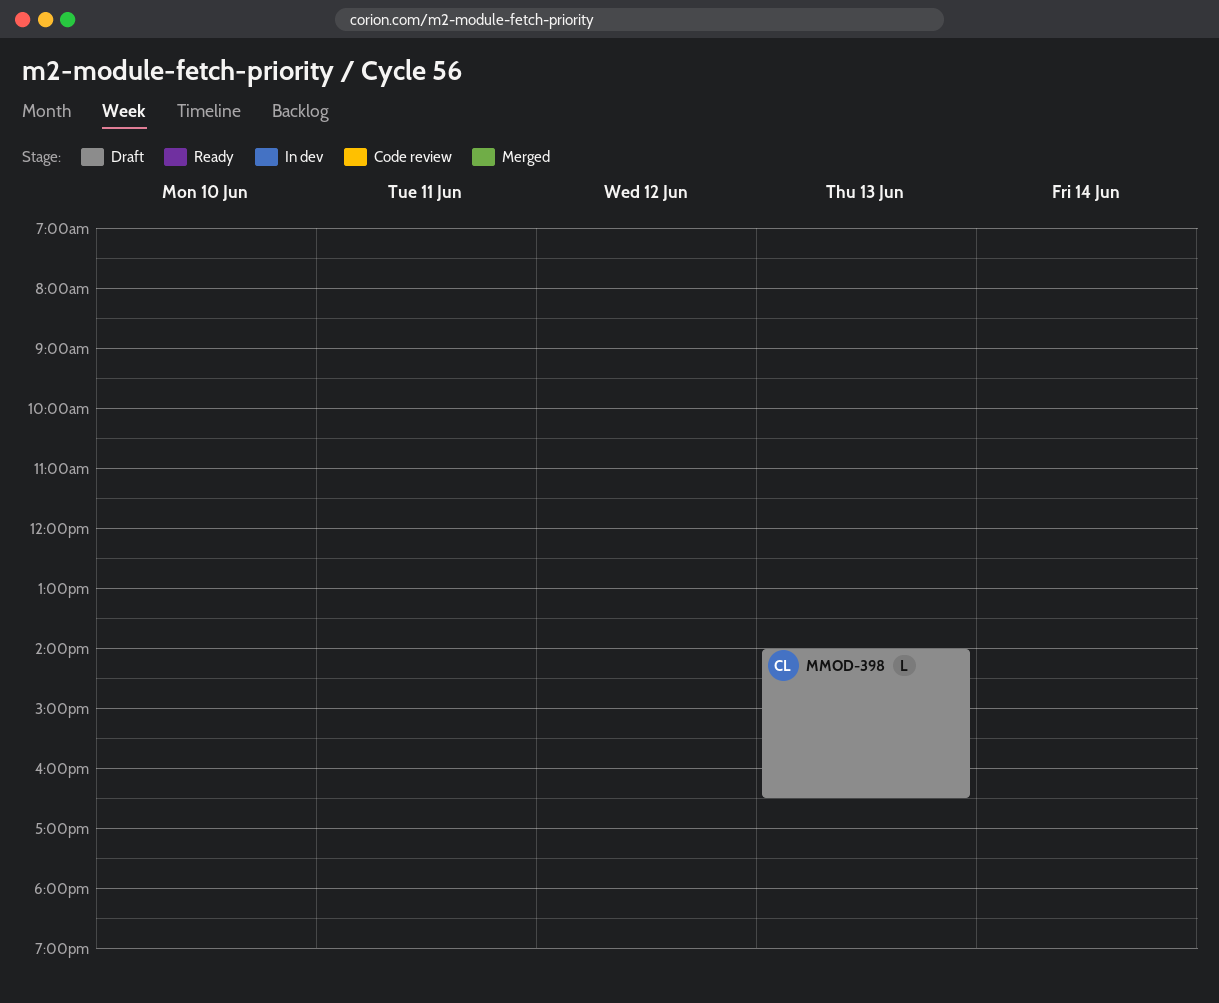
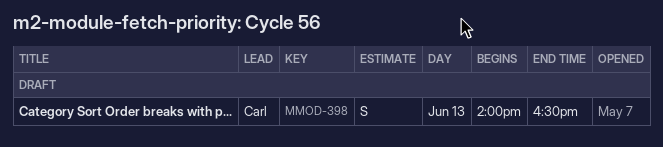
MMOD-398, estimate: L -> S

